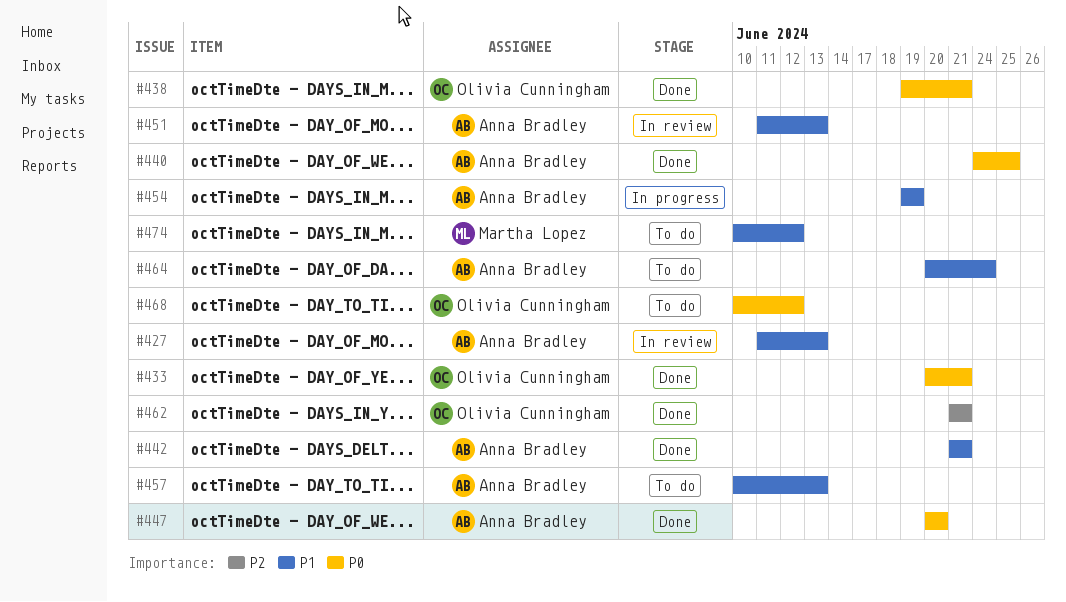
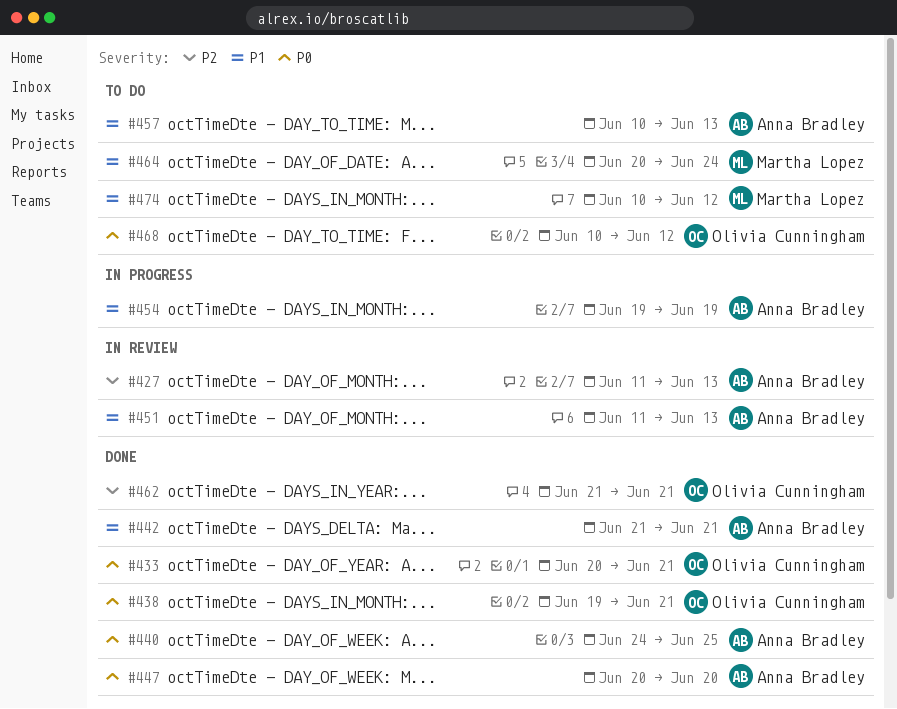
#427, priority: P1 -> P2
#464, owner: Anna Bradley -> Martha Lopez

